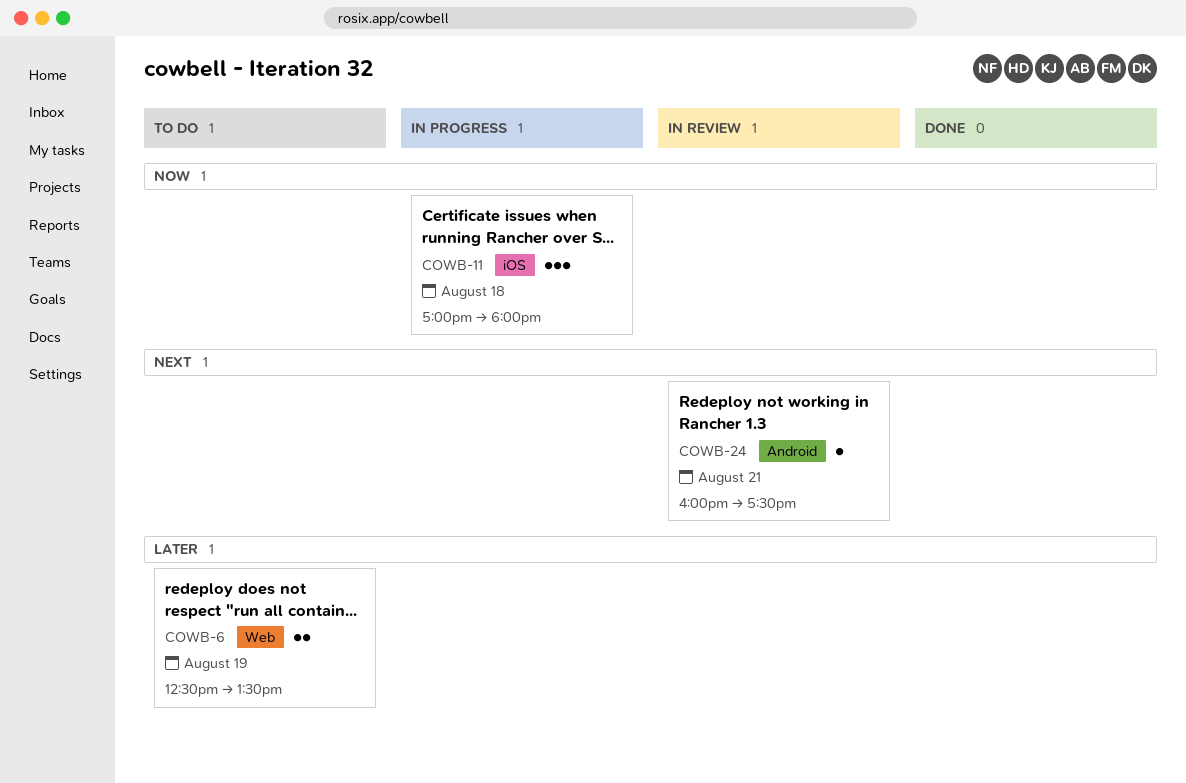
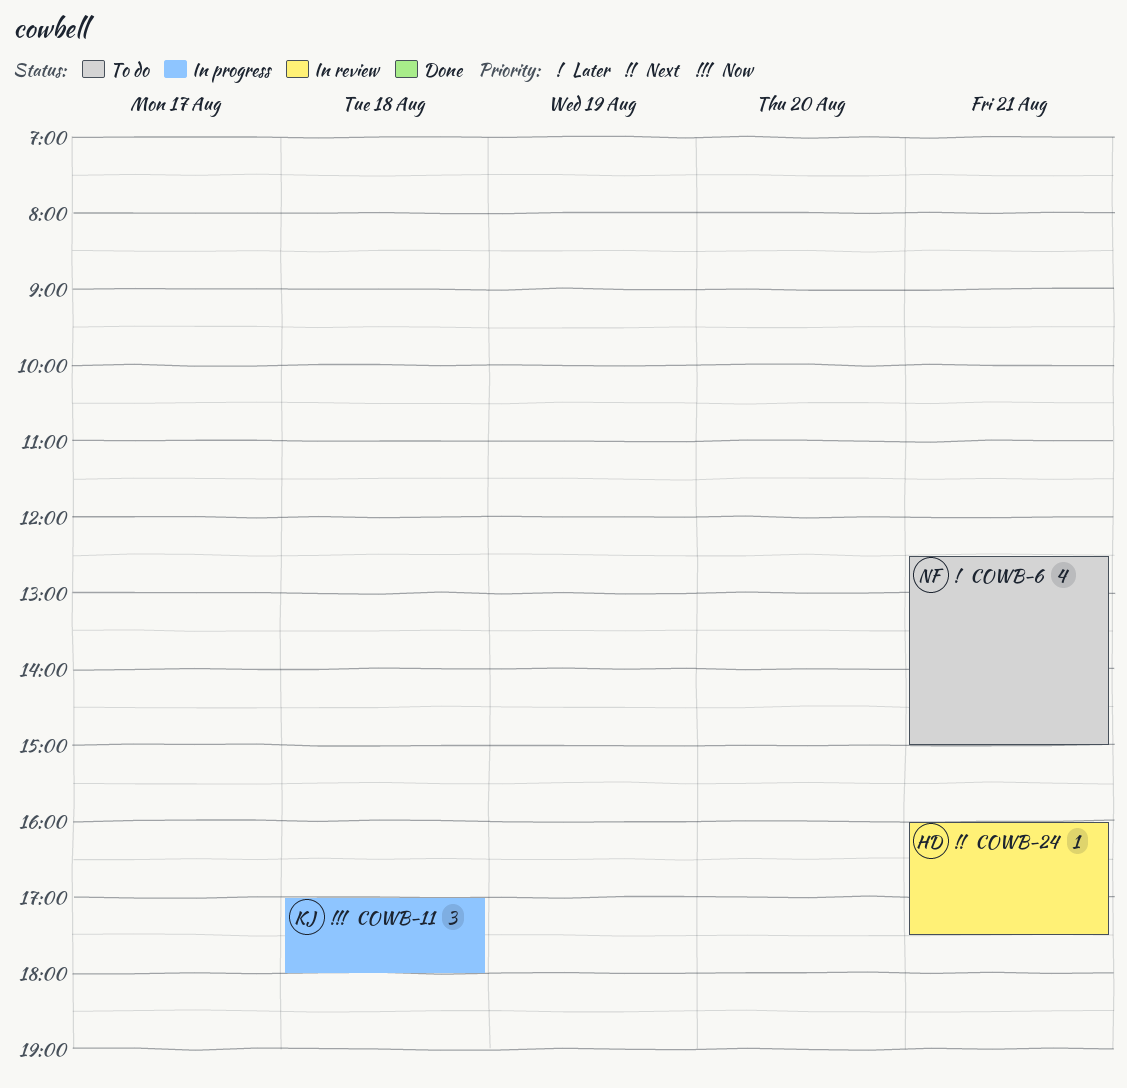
COWB-6, estimate: 2 -> 4
COWB-6, day: Aug 19 -> Aug 21
COWB-6, ends: 13:30 -> 15:00

